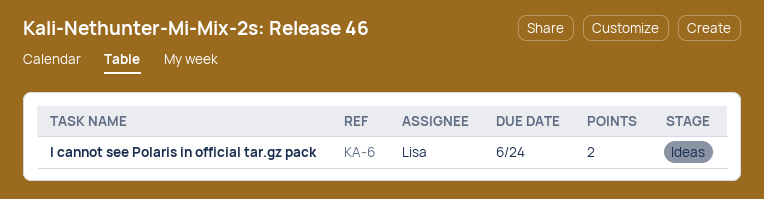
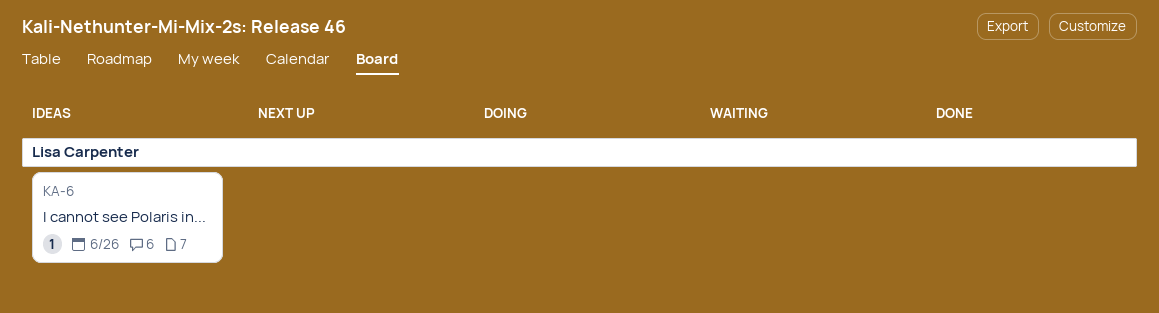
KA-6, estimate: 2 -> 1
KA-6, due: Jun 24 -> Jun 26

